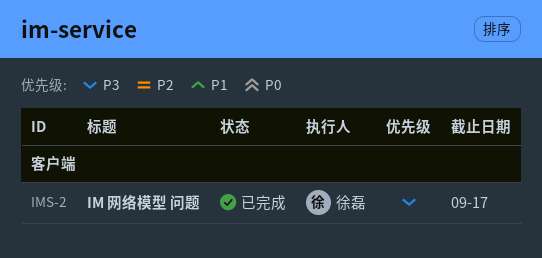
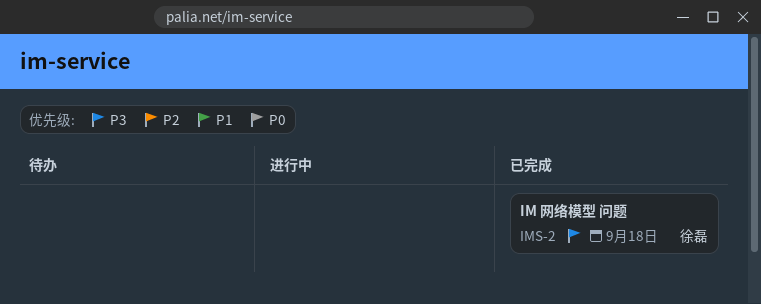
IMS-2, due: Sep 17 -> Sep 18

